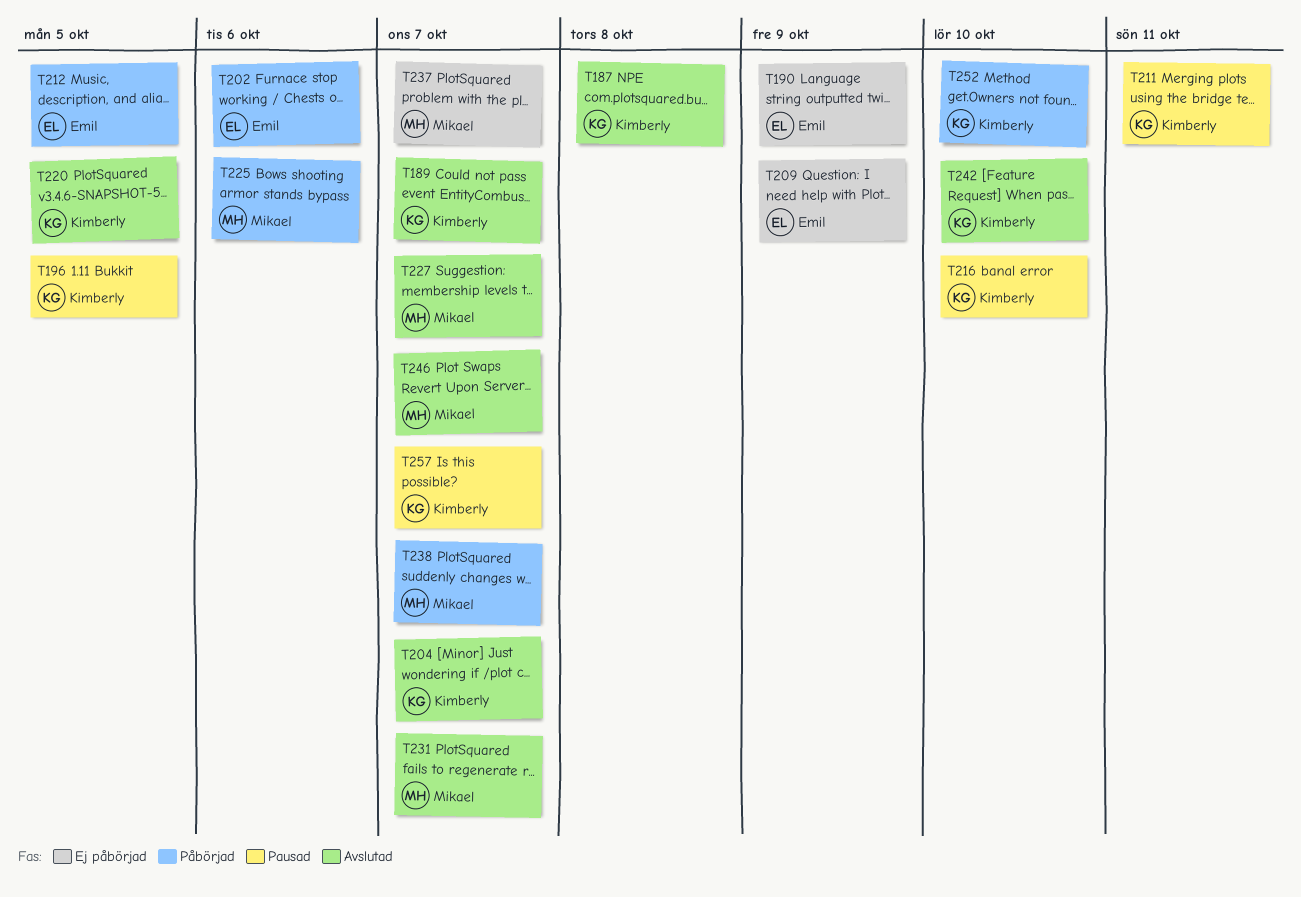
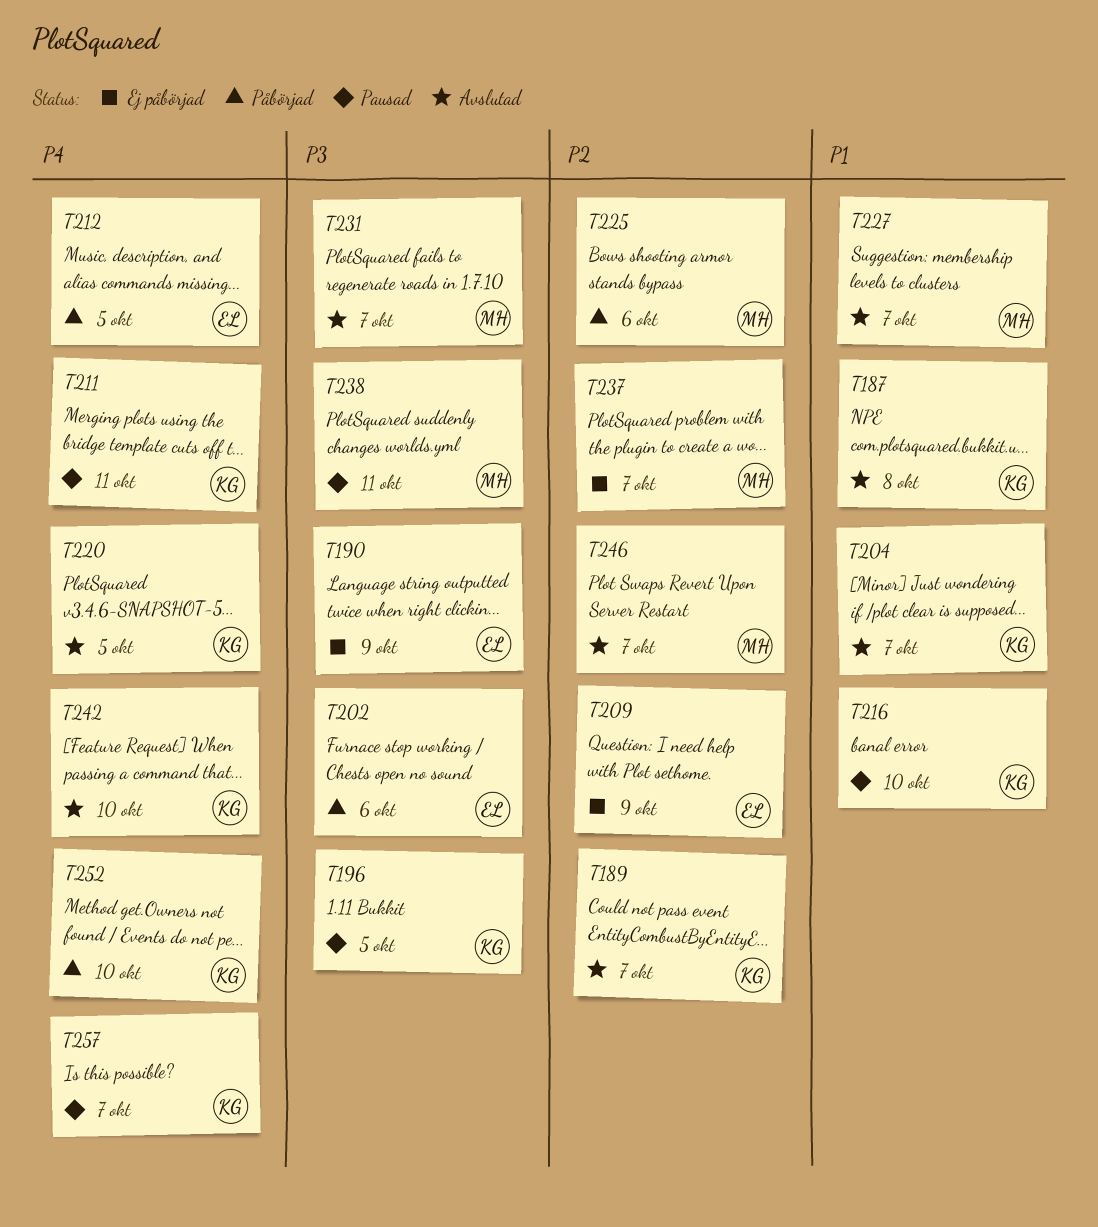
T238, status: Påbörjad -> Pausad
T238, due: Oct 7 -> Oct 11

